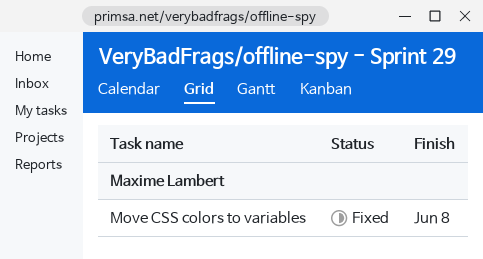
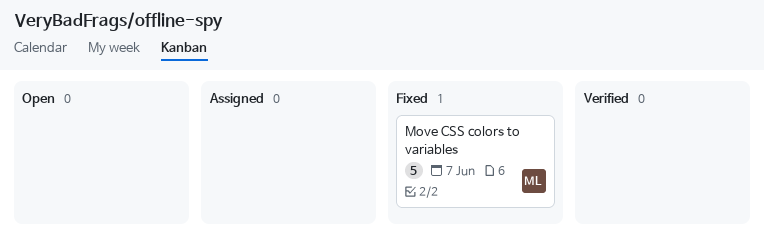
Move CSS colors to variables, due: Jun 8 -> Jun 7

